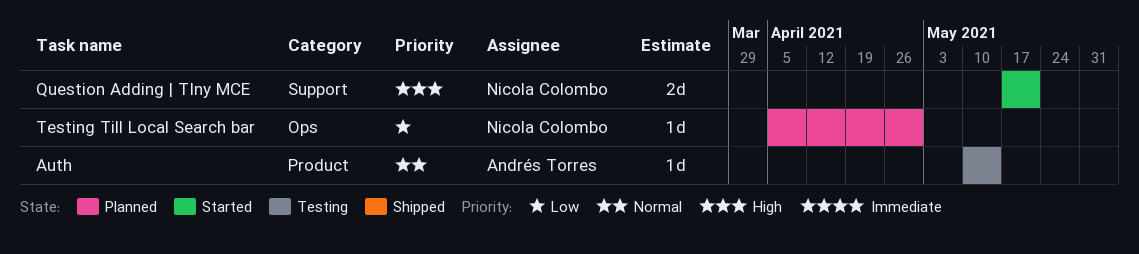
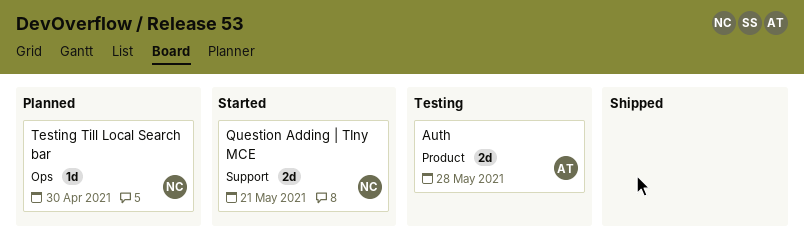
Auth, estimate: 1d -> 2d
Auth, due: May 14 -> May 28

